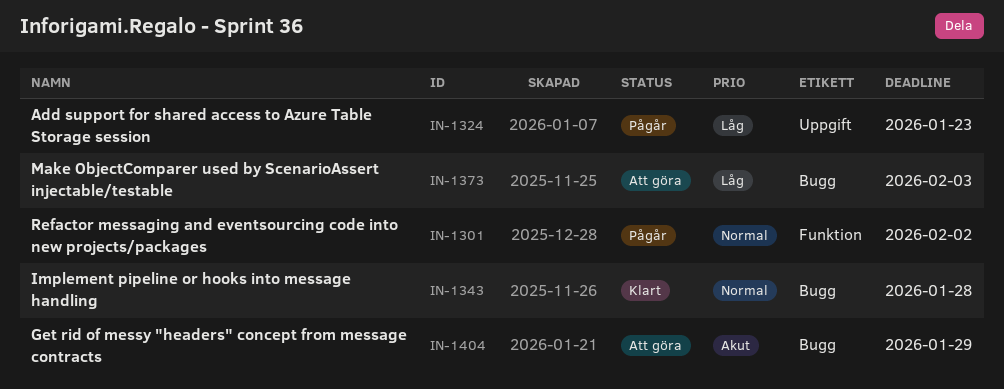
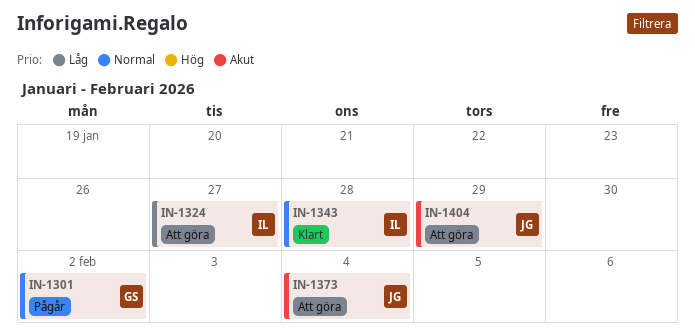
IN-1324, status: Pågår -> Att göra
IN-1324, due: Jan 23 -> Jan 27
IN-1373, priority: Låg -> Akut
IN-1373, due: Feb 3 -> Feb 4

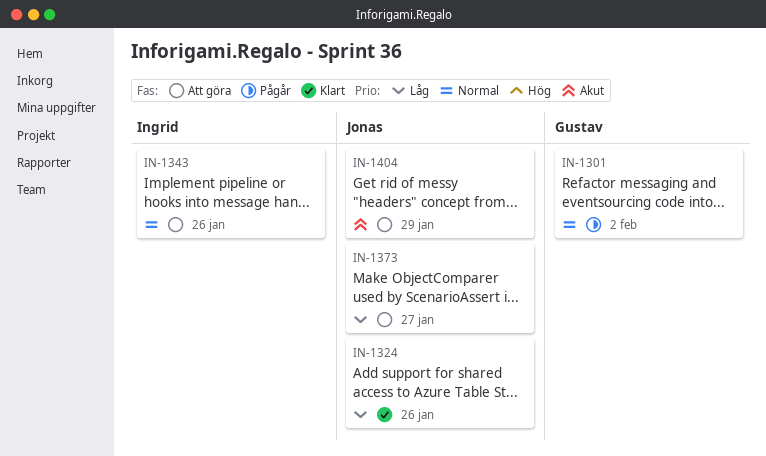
IN-1324, status: Att göra -> Klart
IN-1324, owner: Ingrid -> Jonas
IN-1324, due: Jan 27 -> Jan 26
IN-1343, status: Klart -> Att göra
IN-1343, due: Jan 28 -> Jan 26
IN-1373, priority: Akut -> Låg
IN-1373, due: Feb 4 -> Jan 27

